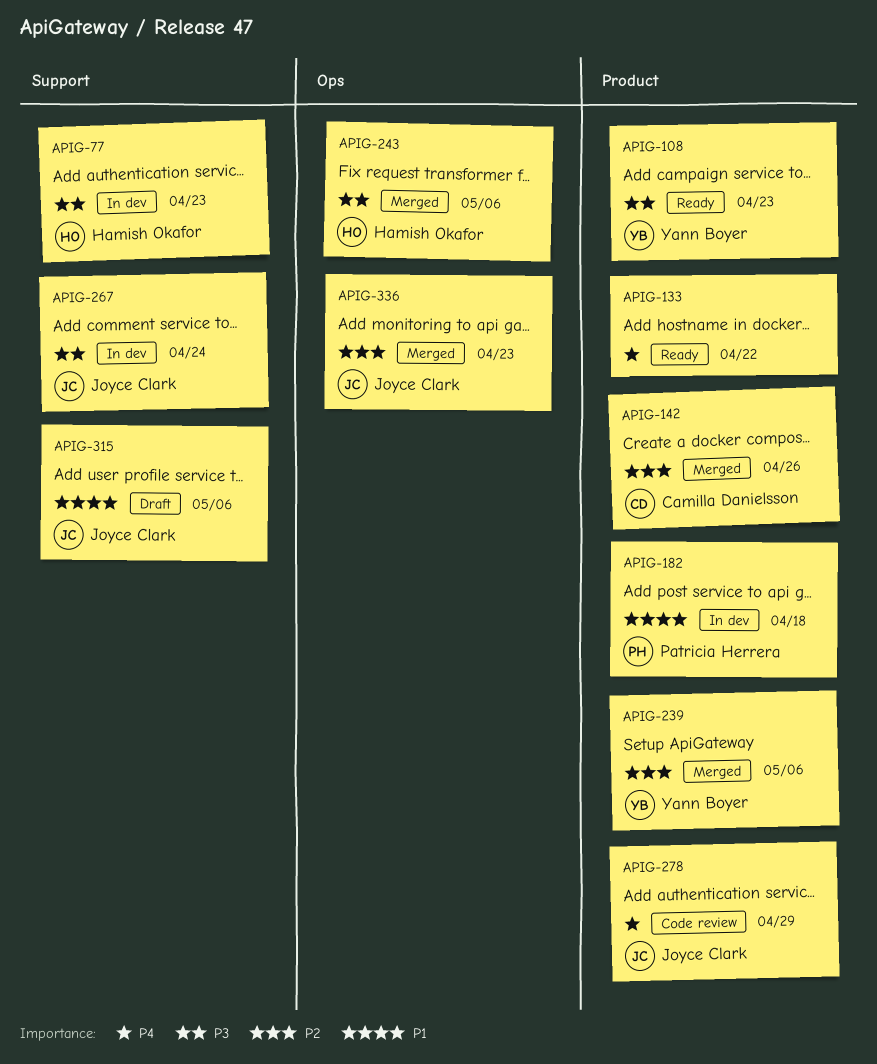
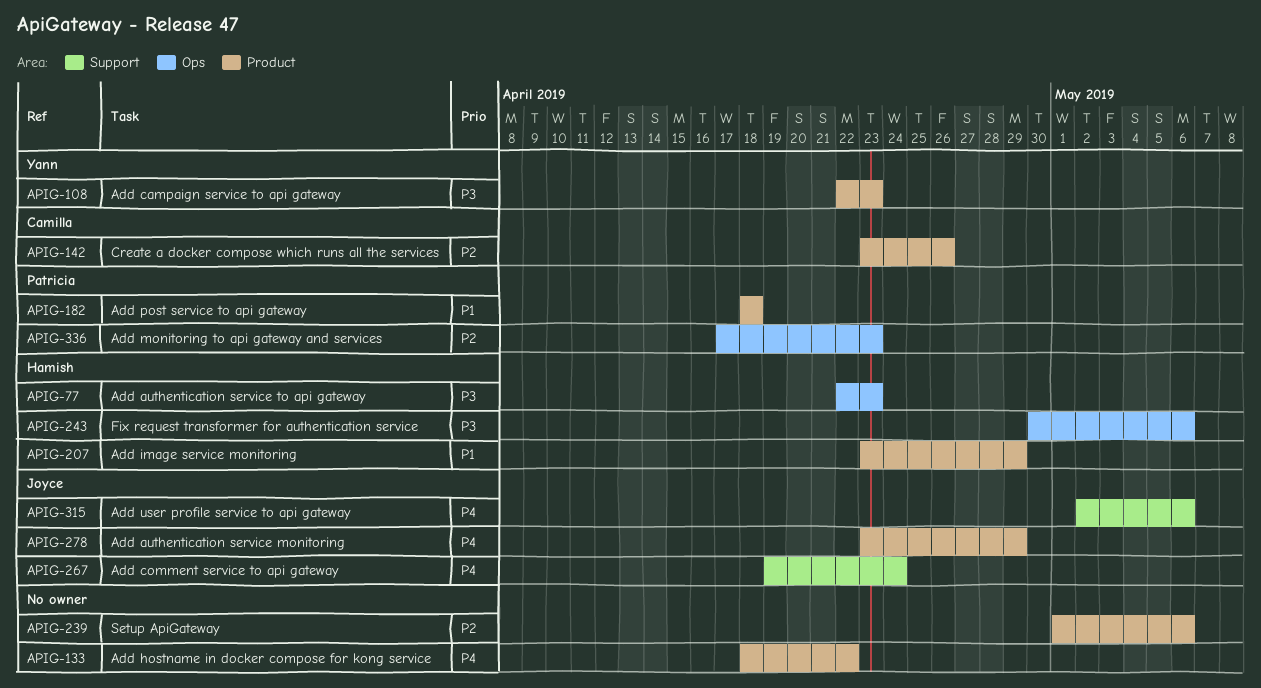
APIG-77, label: Support -> Ops
APIG-207: none -> present
APIG-239, owner: Yann Boyer -> none
APIG-267, priority: P3 -> P4
APIG-315, priority: P1 -> P4
APIG-336, owner: Joyce Clark -> Patricia Herrera

